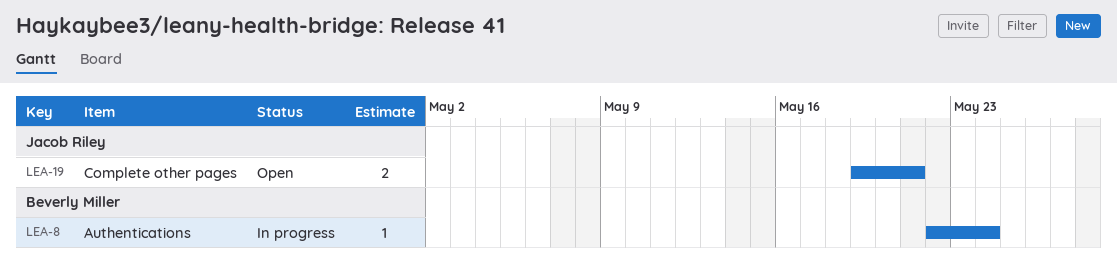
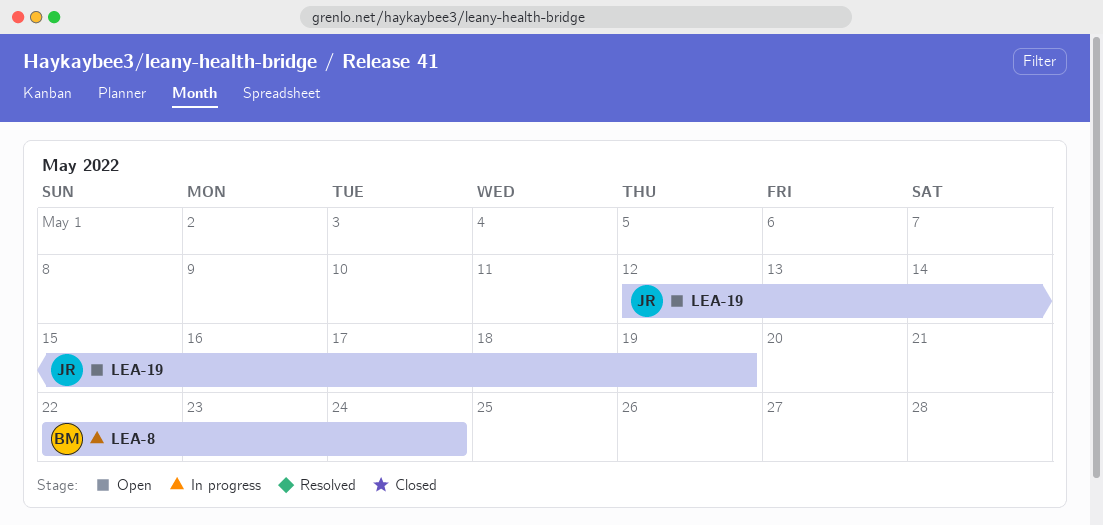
LEA-19, start: May 19 -> May 12
LEA-19, due: May 21 -> May 19

